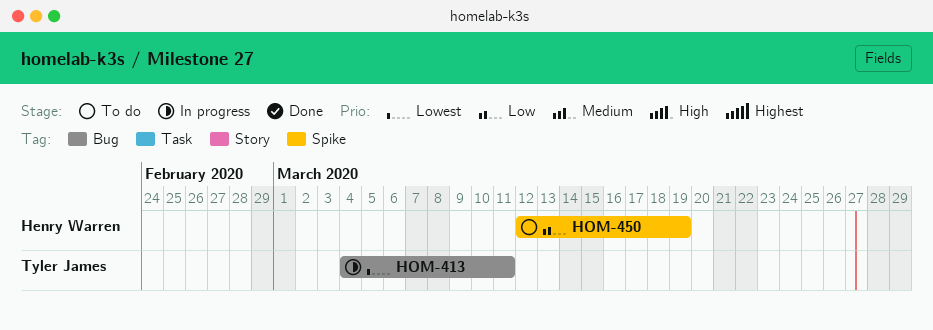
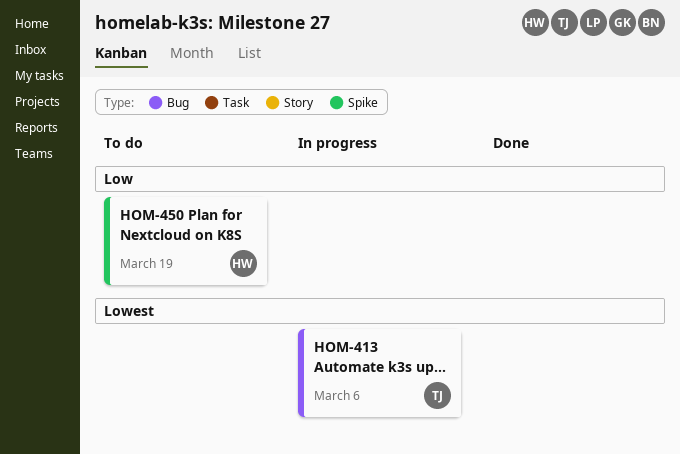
HOM-413, due: Mar 11 -> Mar 6

